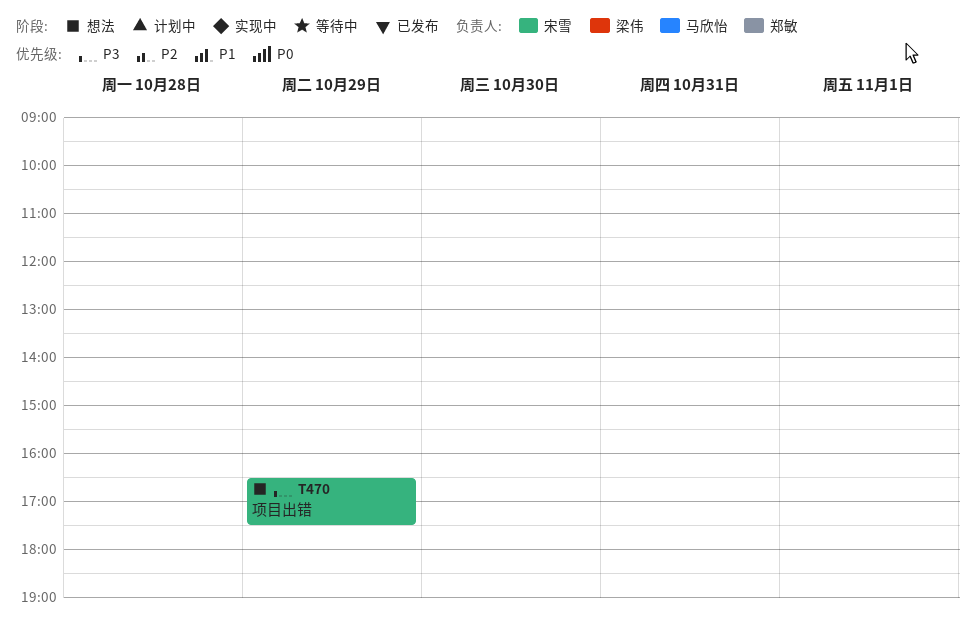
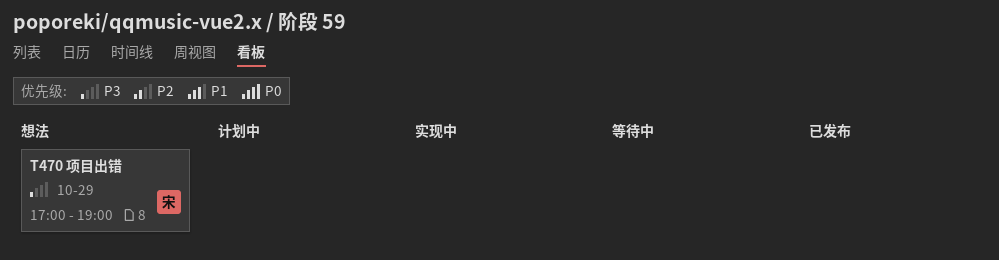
T470, begins: 16:30 -> 17:00
T470, ends: 17:30 -> 19:00

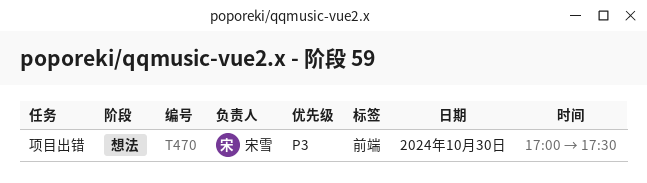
T470, day: Oct 29 -> Oct 30
T470, ends: 19:00 -> 17:30

